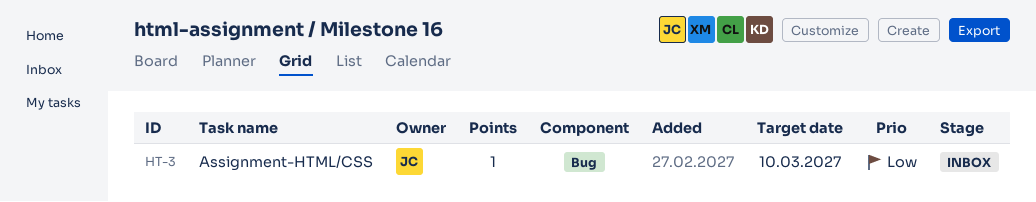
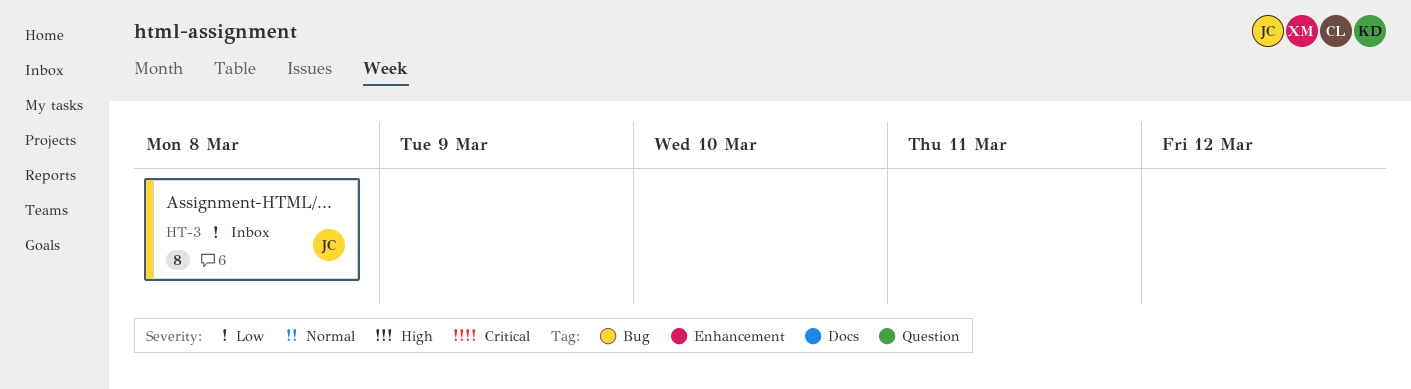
HT-3, estimate: 1 -> 8
HT-3, due: Mar 10 -> Mar 8

